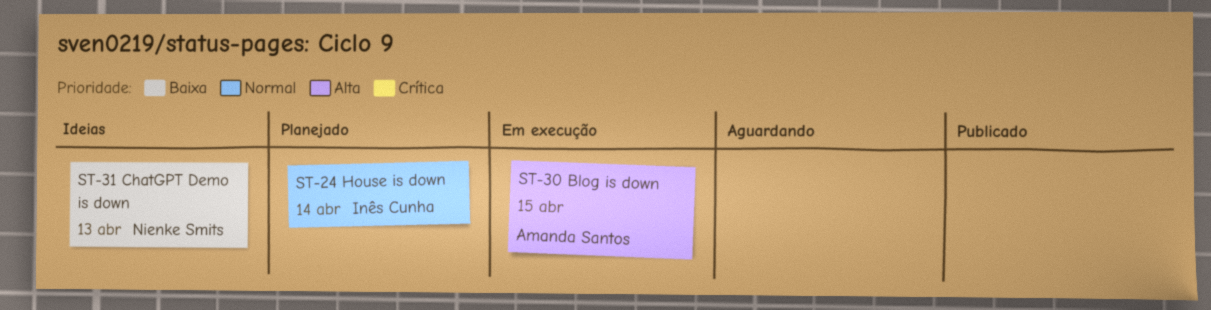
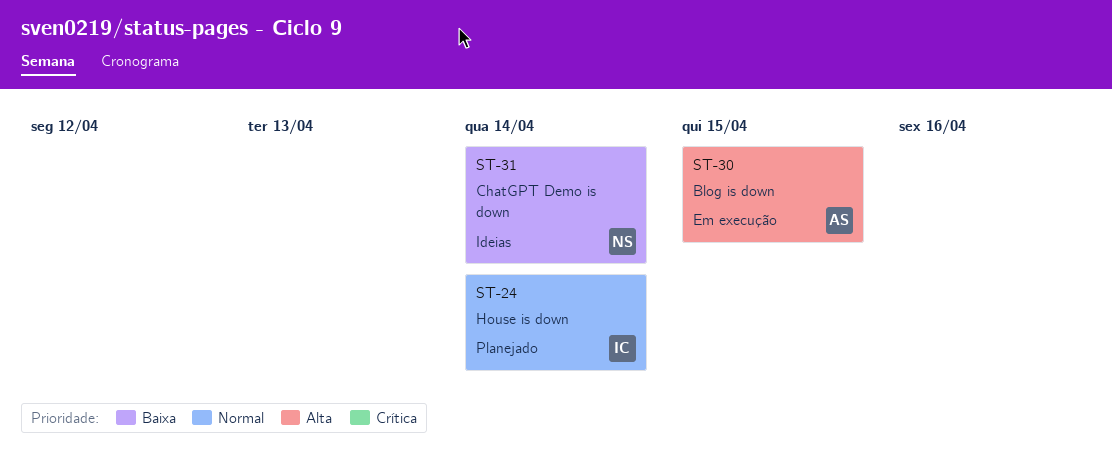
ST-31, due: Apr 13 -> Apr 14

